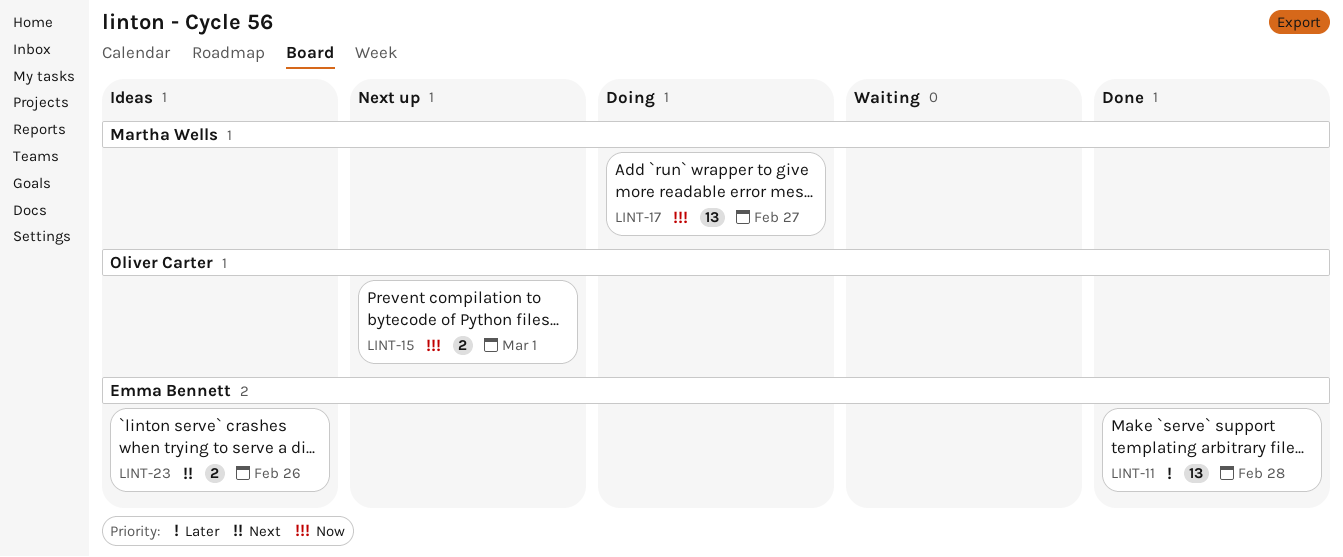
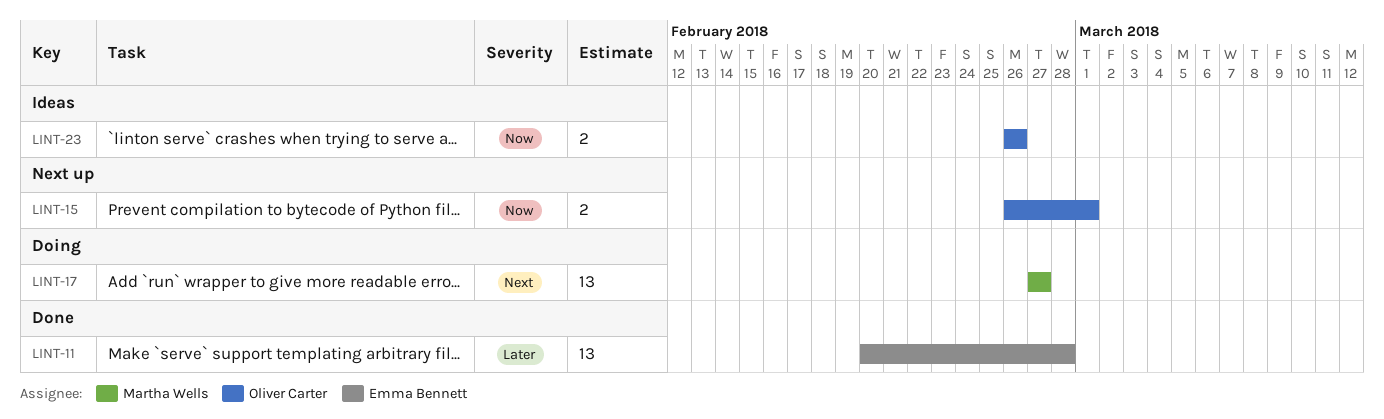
LINT-17, priority: Now -> Next
LINT-23, owner: Emma Bennett -> Oliver Carter
LINT-23, priority: Next -> Now

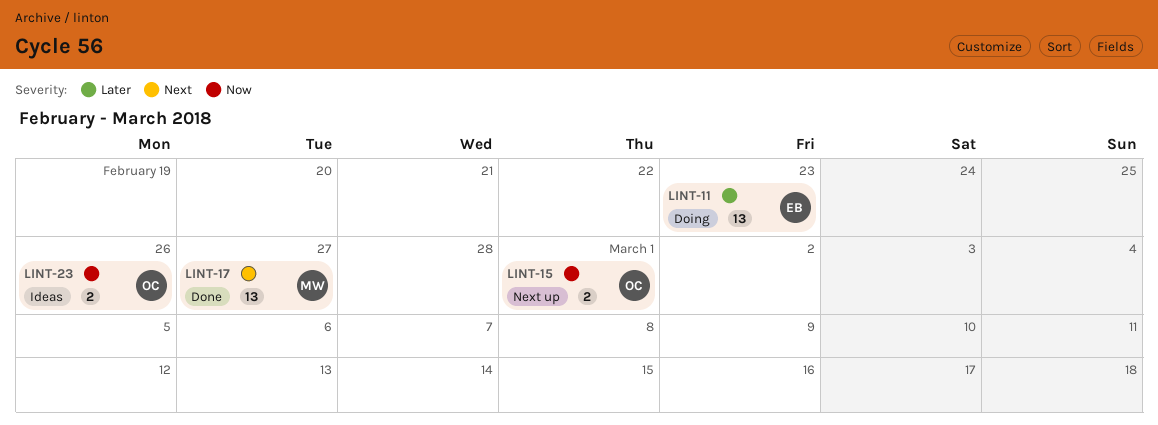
LINT-11, status: Done -> Doing
LINT-11, due: Feb 28 -> Feb 23
LINT-17, status: Doing -> Done

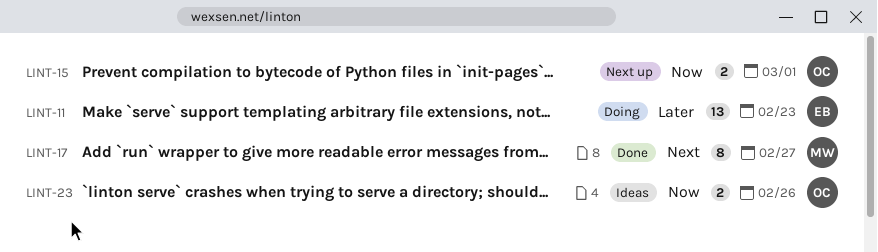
LINT-17, estimate: 13 -> 8

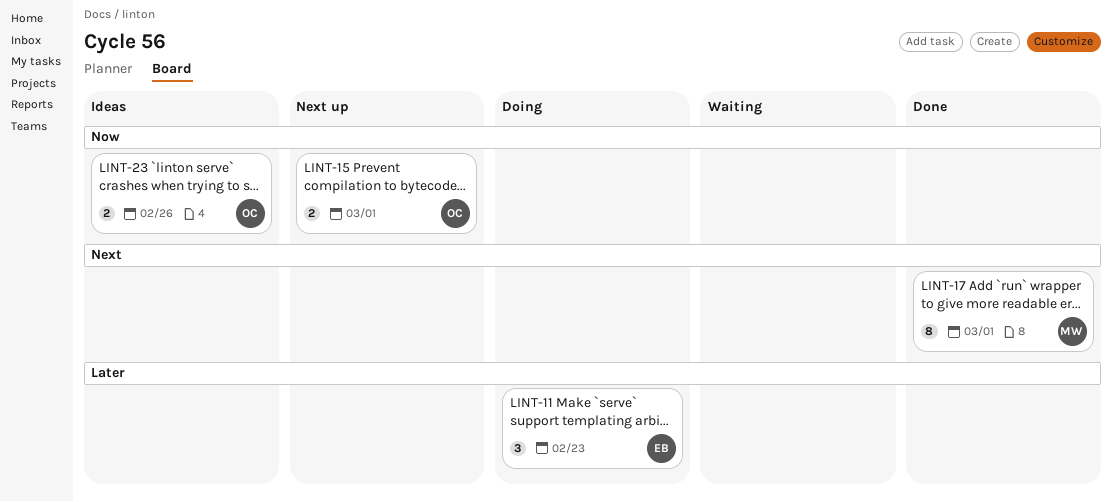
LINT-11, estimate: 13 -> 3
LINT-17, due: Feb 27 -> Mar 1

